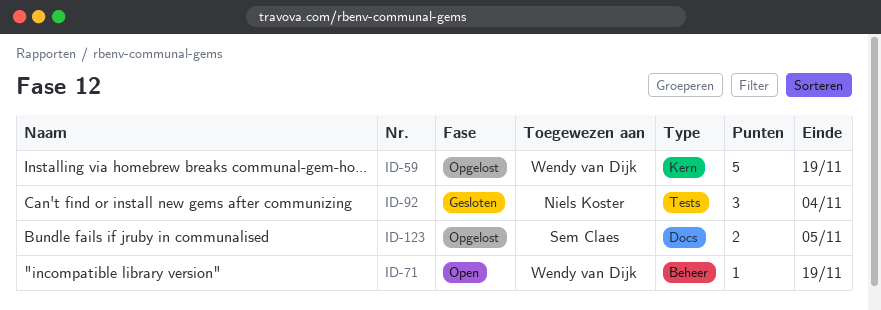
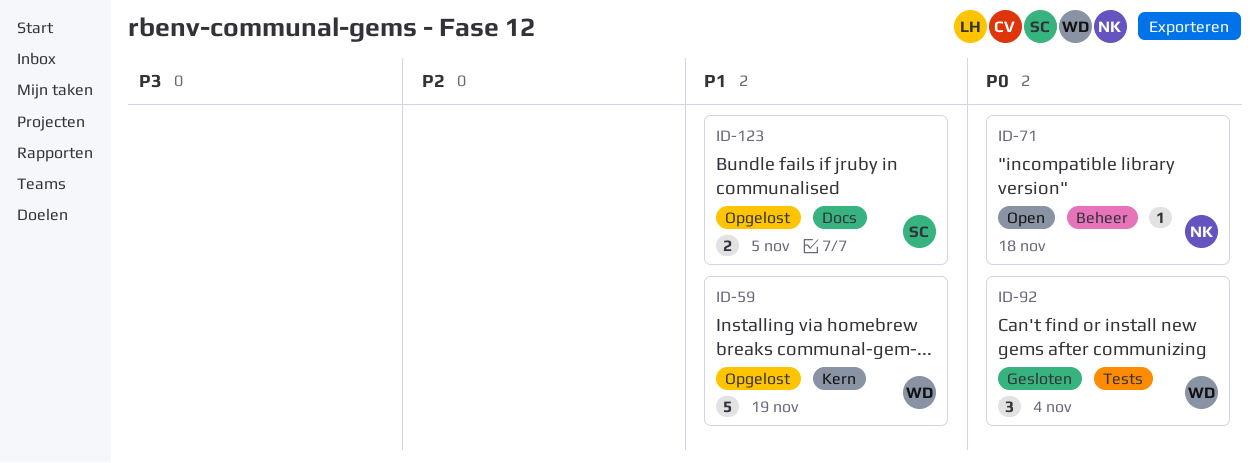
ID-71, owner: Wendy van Dijk -> Niels Koster
ID-71, due: Nov 19 -> Nov 18
ID-92, owner: Niels Koster -> Wendy van Dijk

